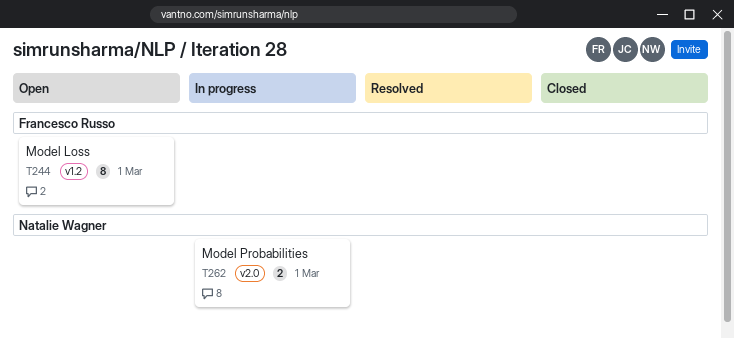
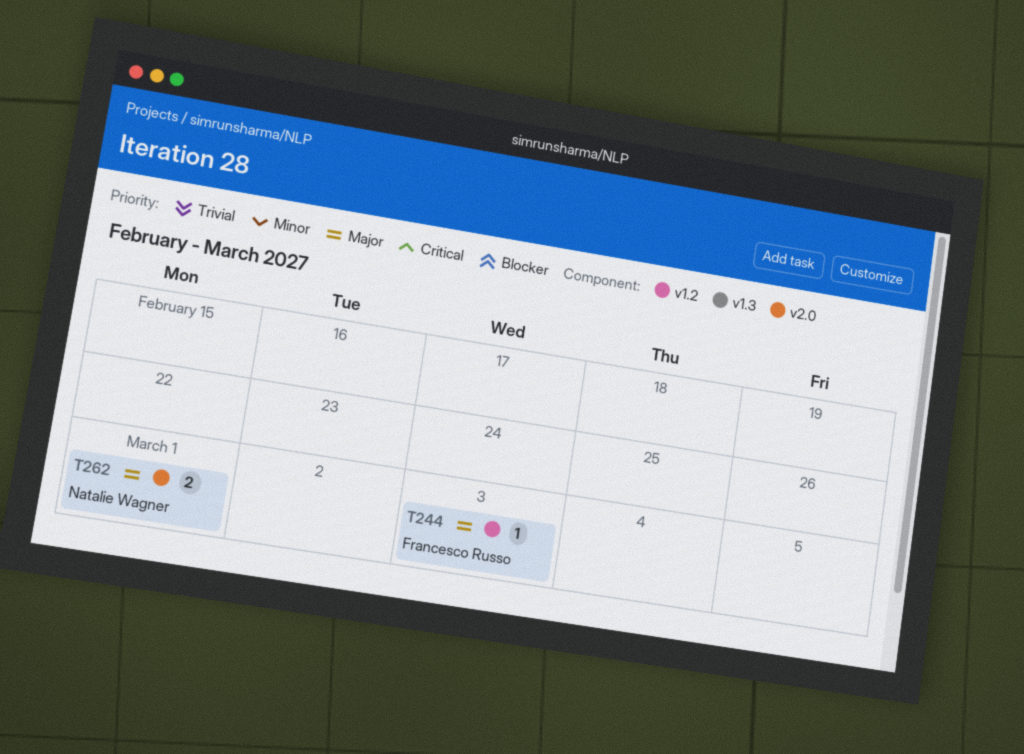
T244, estimate: 8 -> 1
T244, due: Mar 1 -> Mar 3

